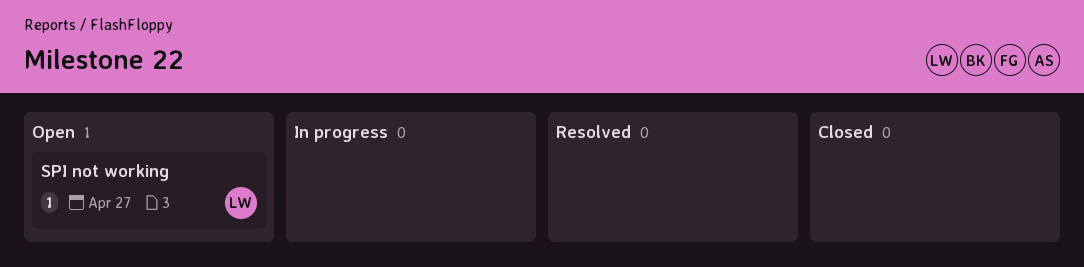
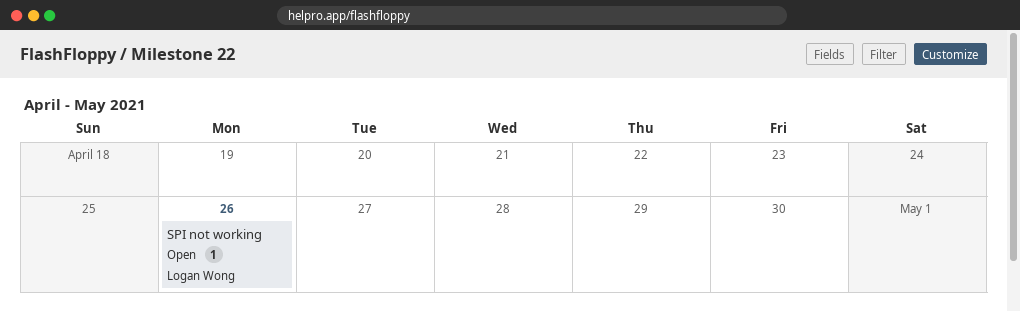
SPI not working, due: Apr 27 -> Apr 26

